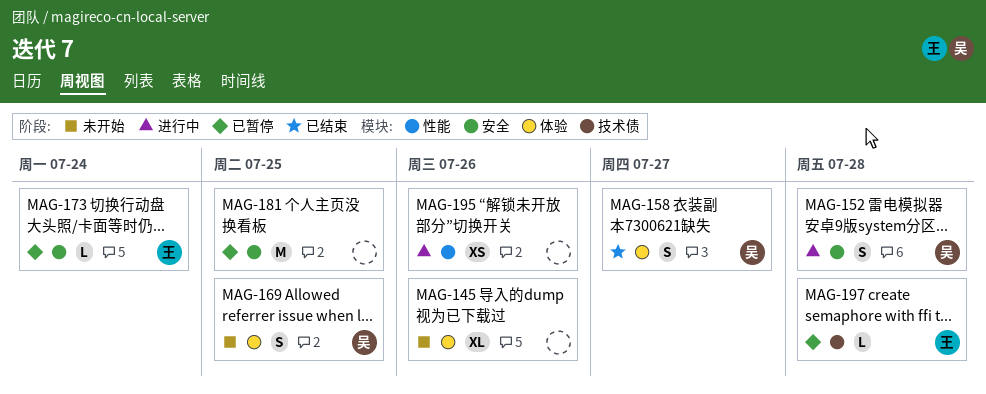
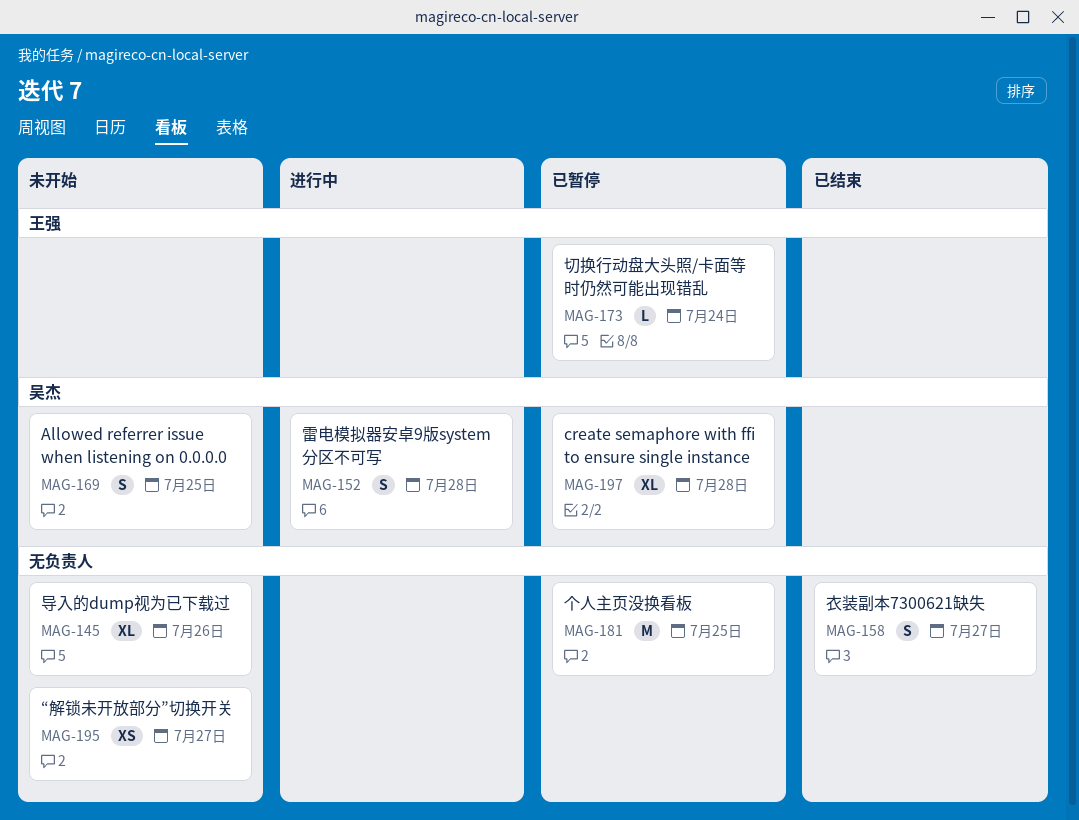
MAG-158, owner: 吴杰 -> none
MAG-195, status: 进行中 -> 未开始
MAG-195, due: Jul 26 -> Jul 27
MAG-197, owner: 王强 -> 吴杰
MAG-197, estimate: L -> XL

